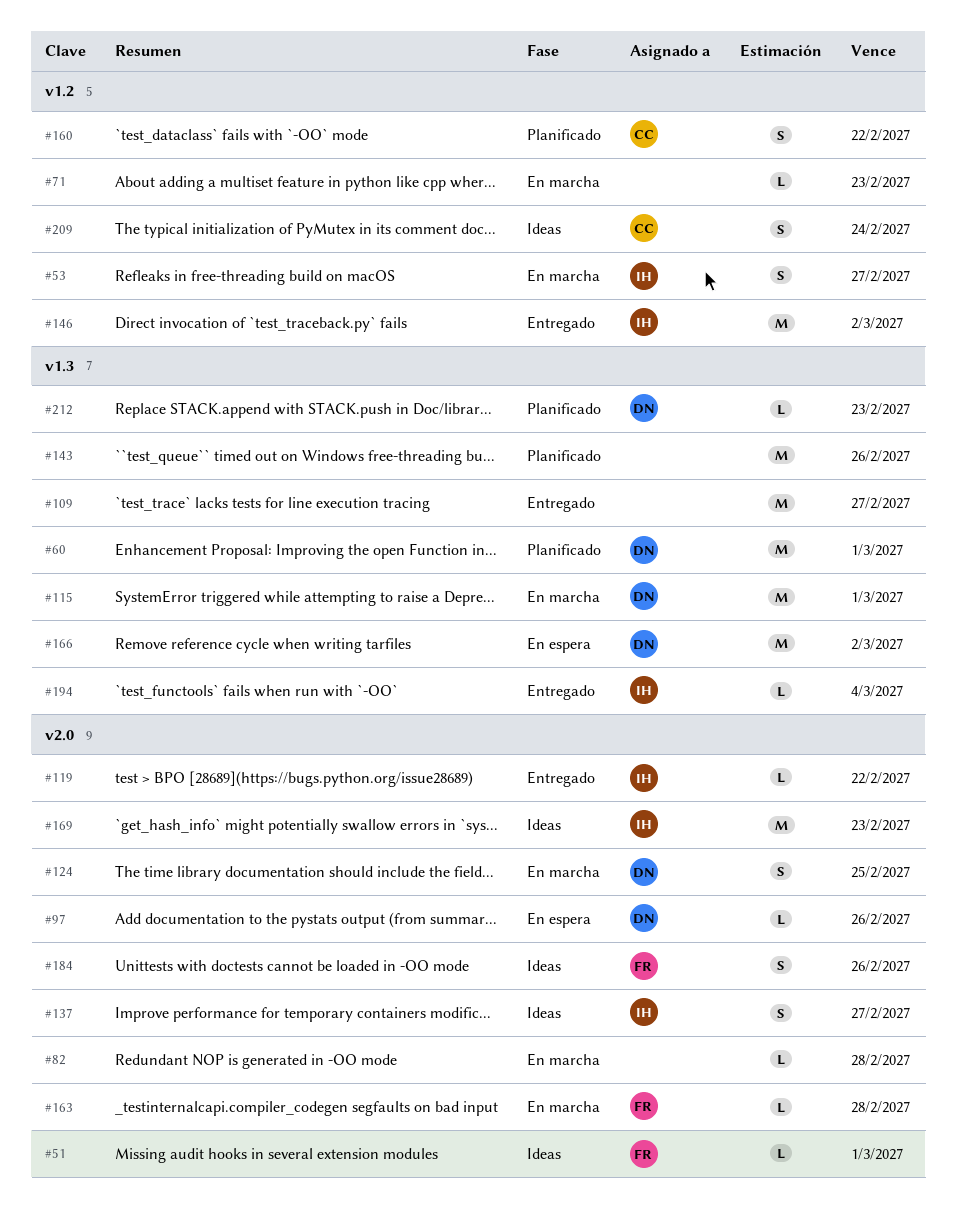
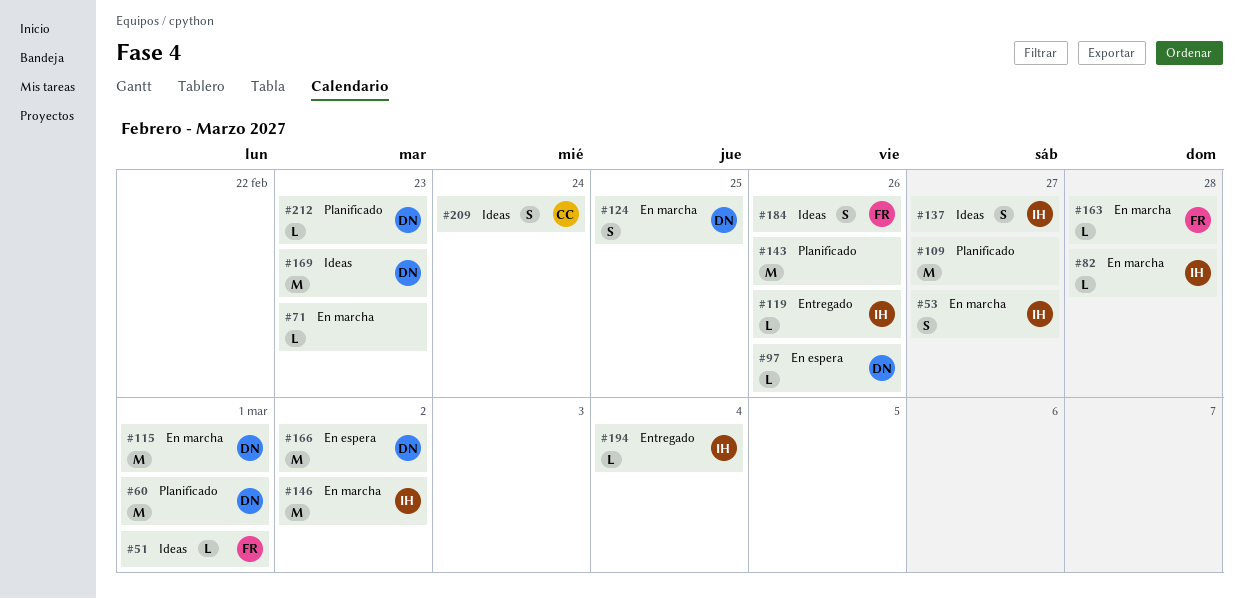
#82, owner: none -> IH
#109, status: Entregado -> Planificado
#119, due: Feb 22 -> Feb 26
#146, status: Entregado -> En marcha
#160: present -> none
#169, owner: IH -> DN

